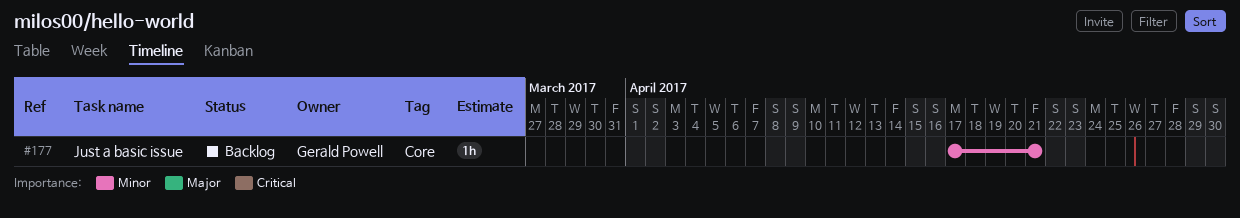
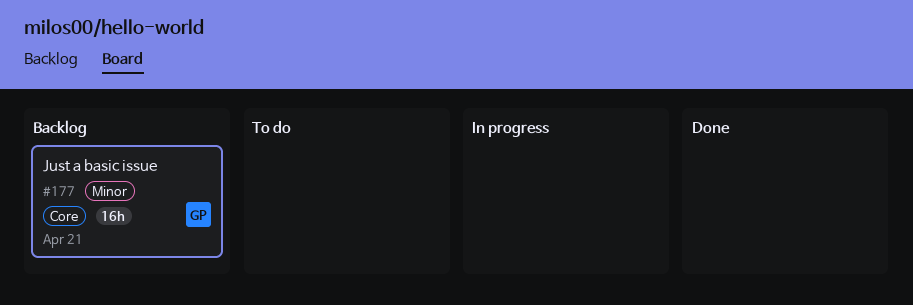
#177, estimate: 1h -> 16h

